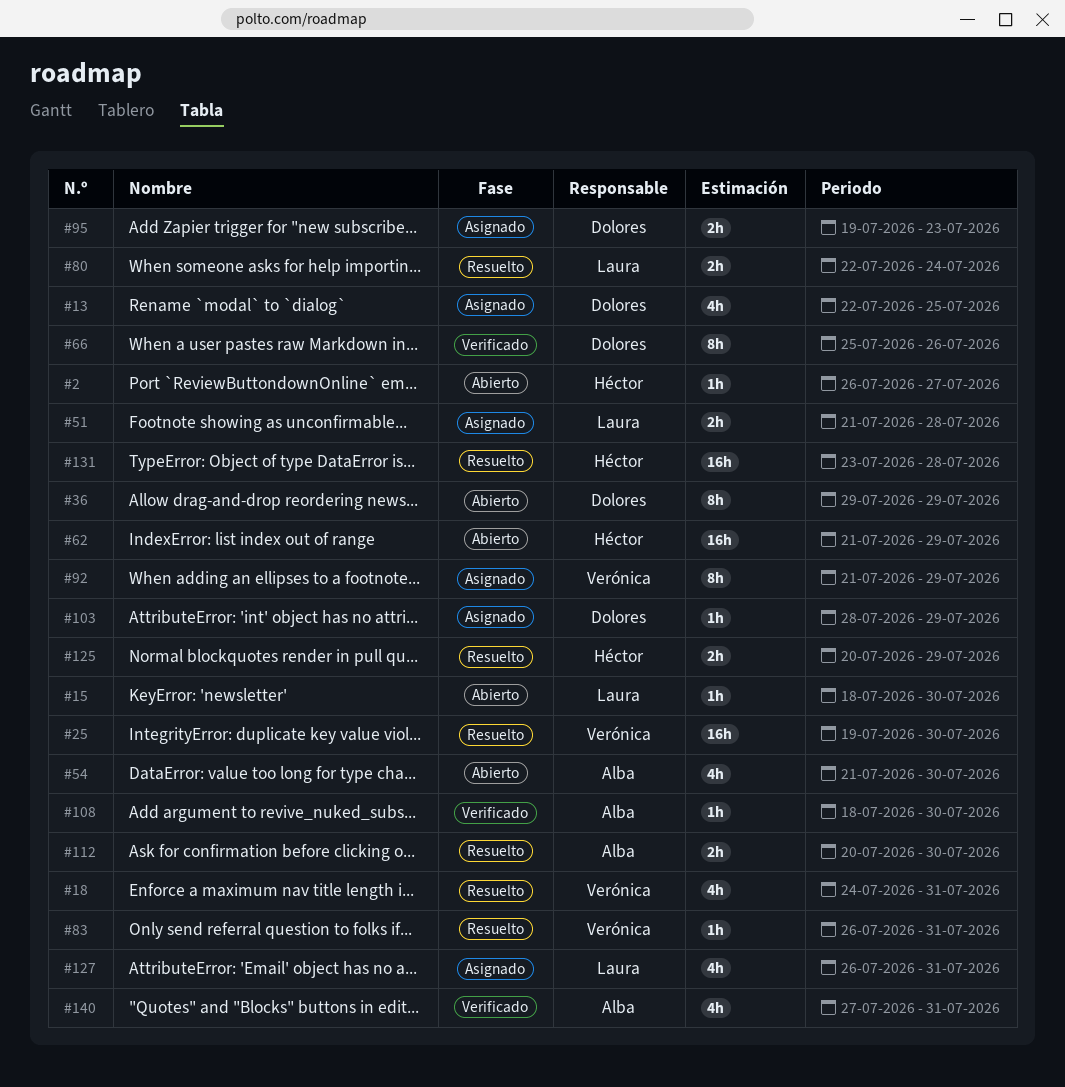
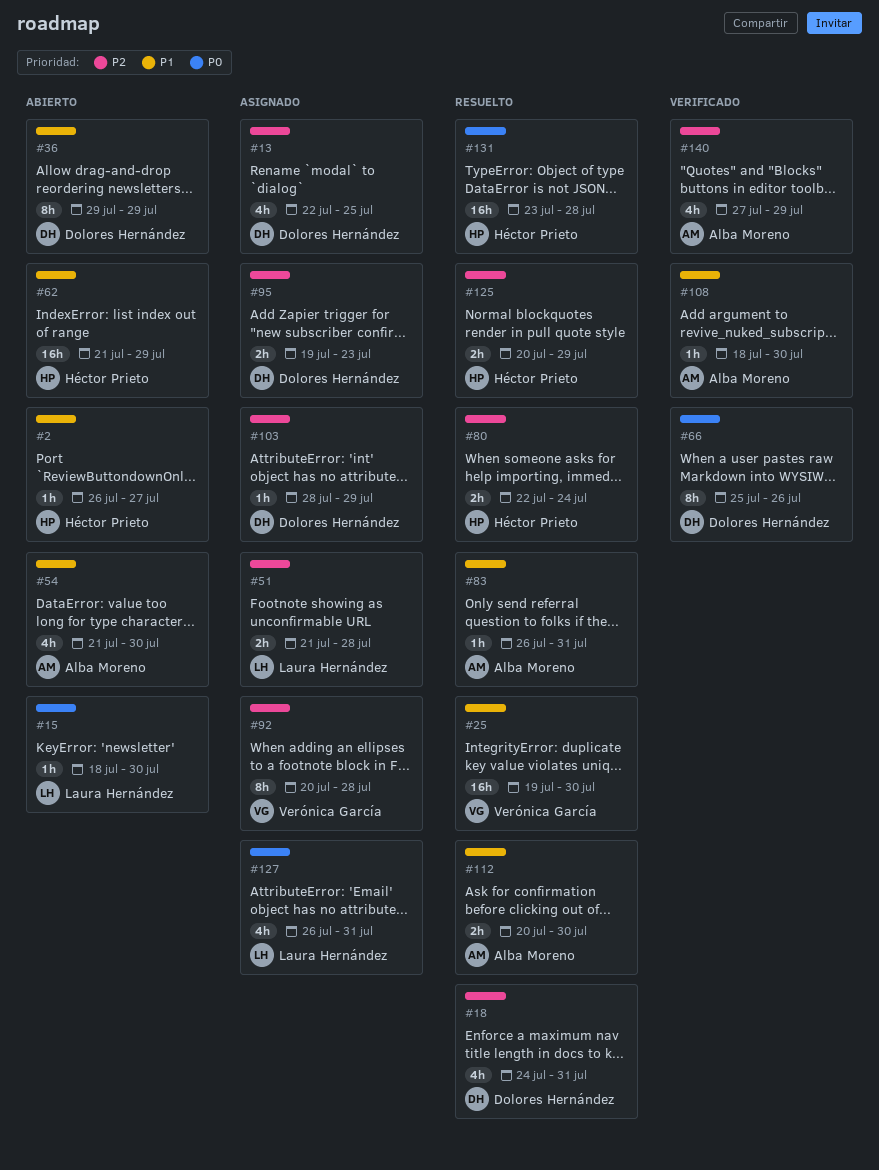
#18, owner: Verónica García -> Dolores Hernández
#80, owner: Laura Hernández -> Héctor Prieto
#83, owner: Verónica García -> Alba Moreno
#92, start: Jul 21 -> Jul 20
#92, due: Jul 29 -> Jul 28
#140, due: Jul 31 -> Jul 29

